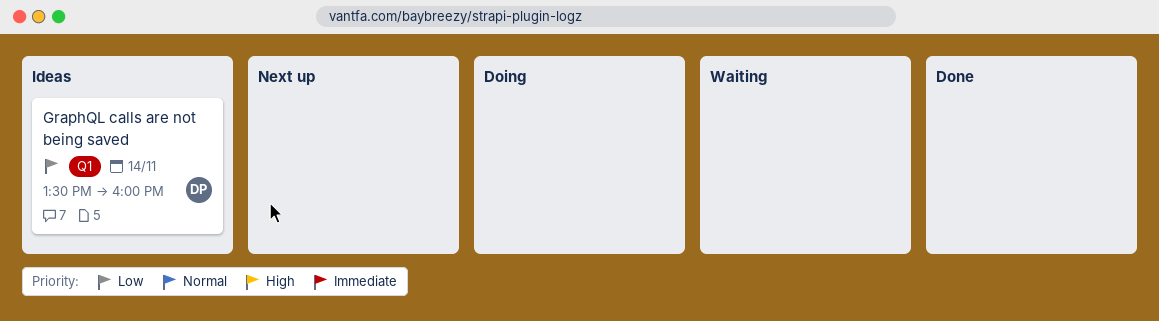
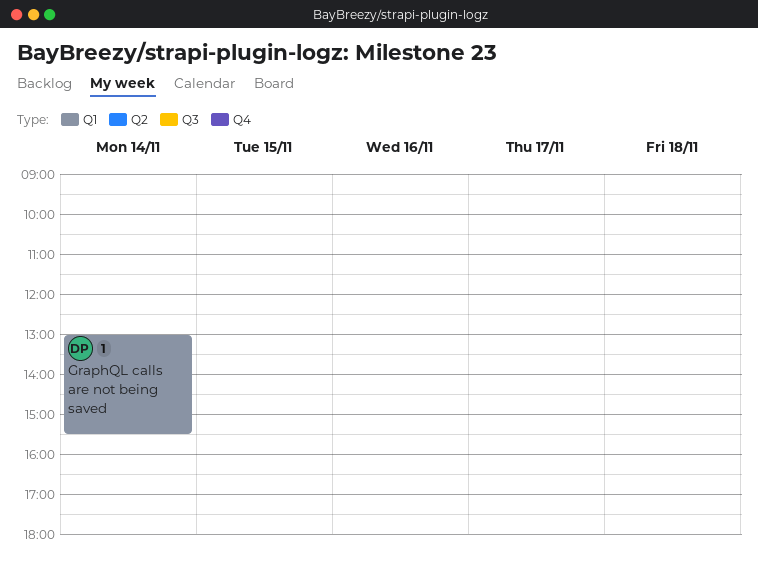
GraphQL calls are not being saved, begins: 13:30 -> 13:00
GraphQL calls are not being saved, ends: 16:00 -> 15:30

